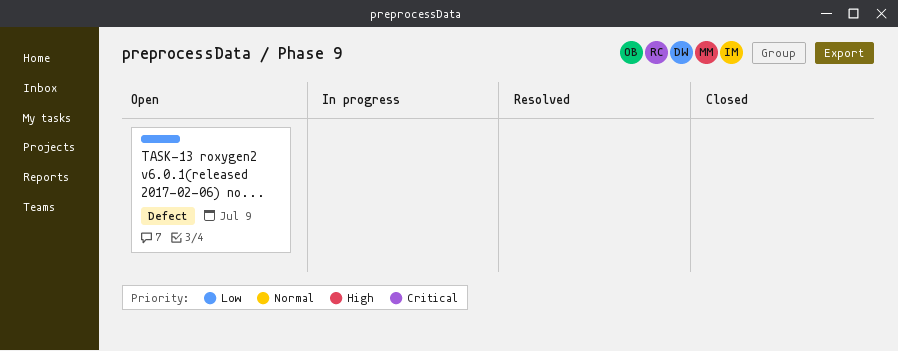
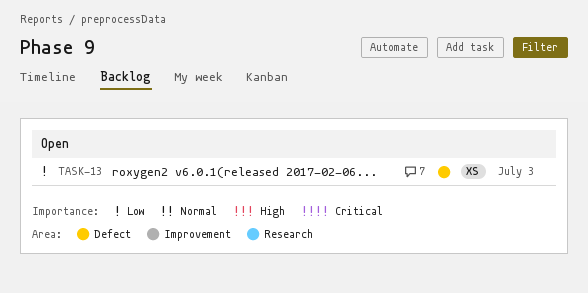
TASK-13, due: Jul 9 -> Jul 3

